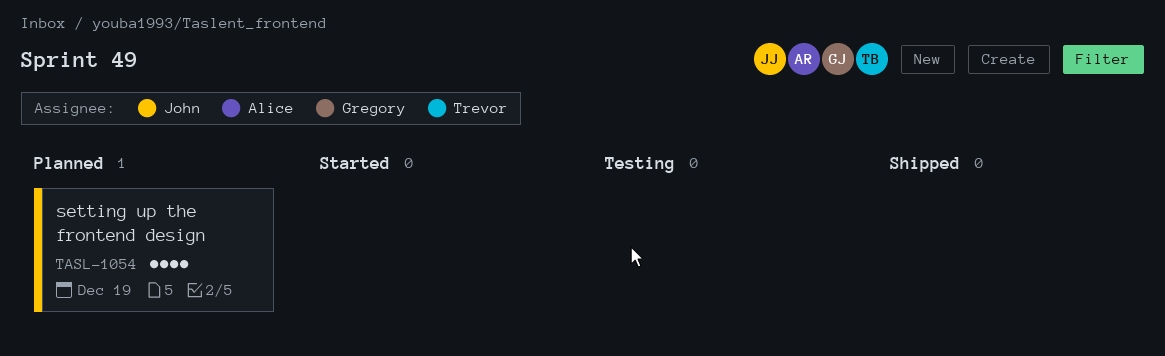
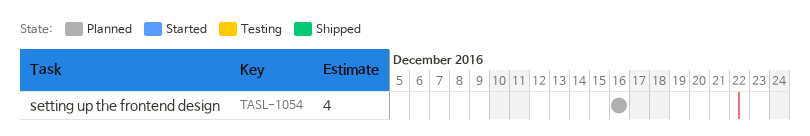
TASL-1054, due: Dec 19 -> Dec 16

